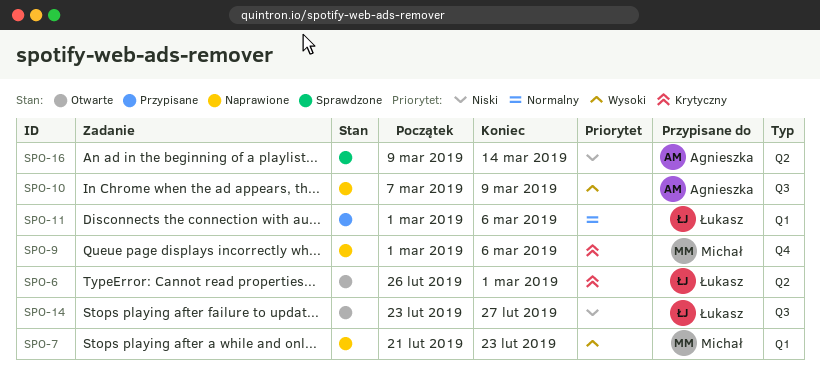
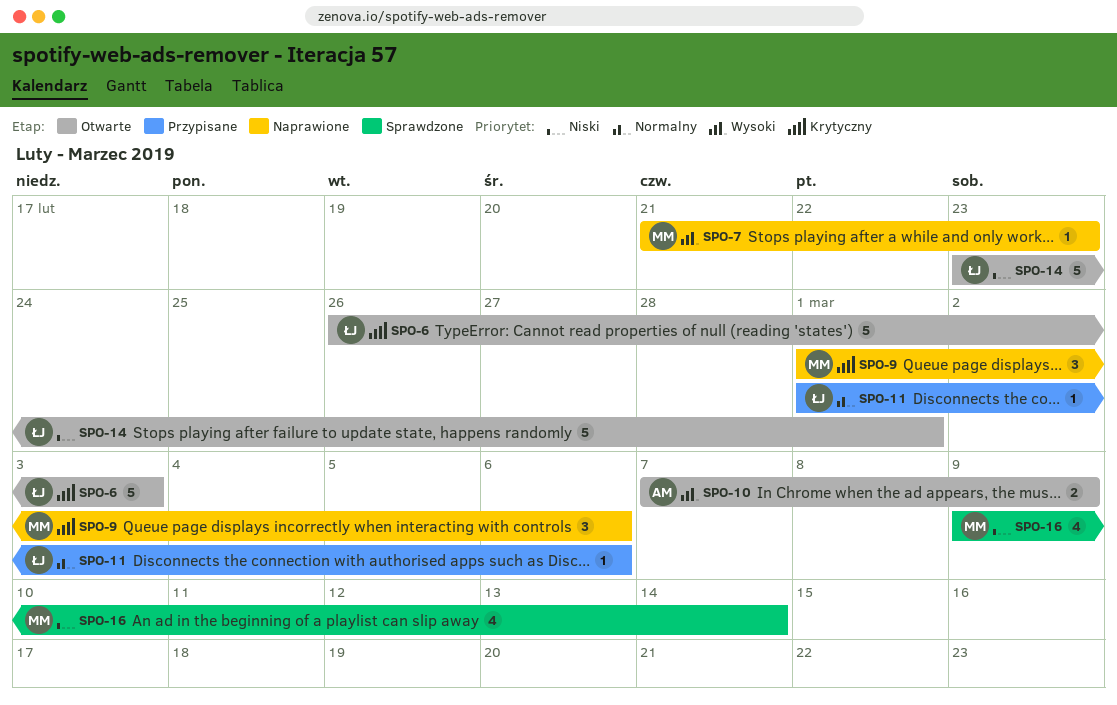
SPO-6, due: Mar 1 -> Mar 3
SPO-10, status: Naprawione -> Otwarte
SPO-14, due: Feb 27 -> Mar 1
SPO-16, owner: Agnieszka -> Michał

